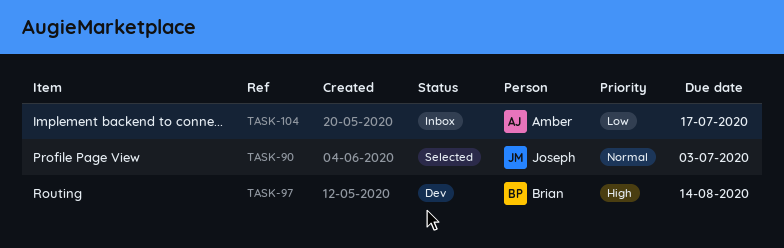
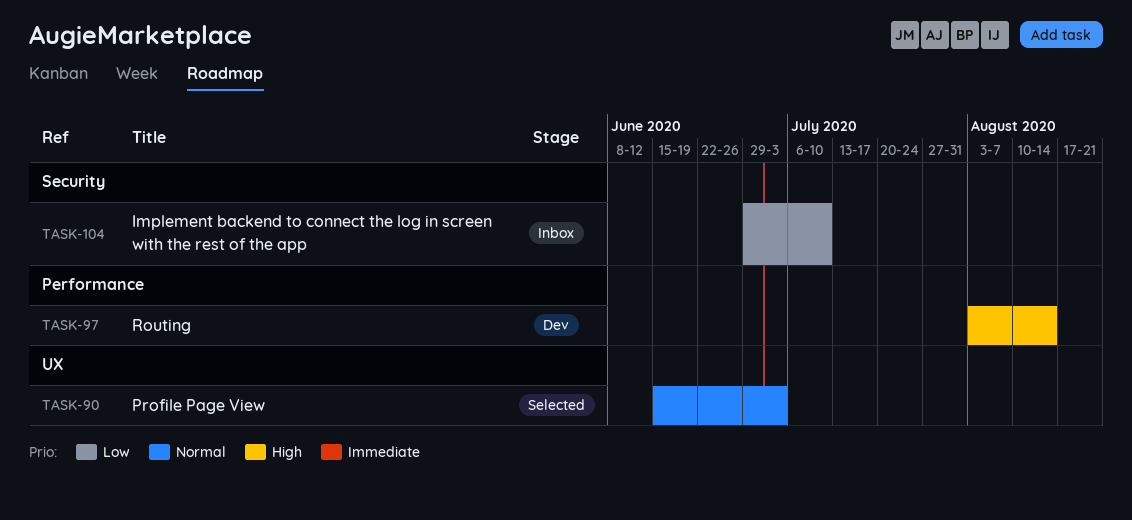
TASK-104, due: Jul 17 -> Jul 10

